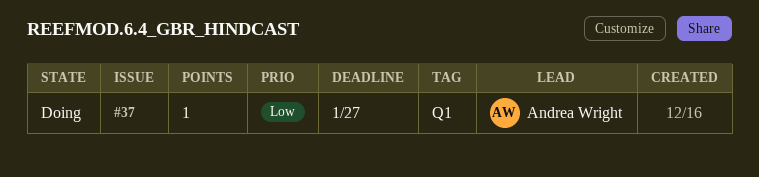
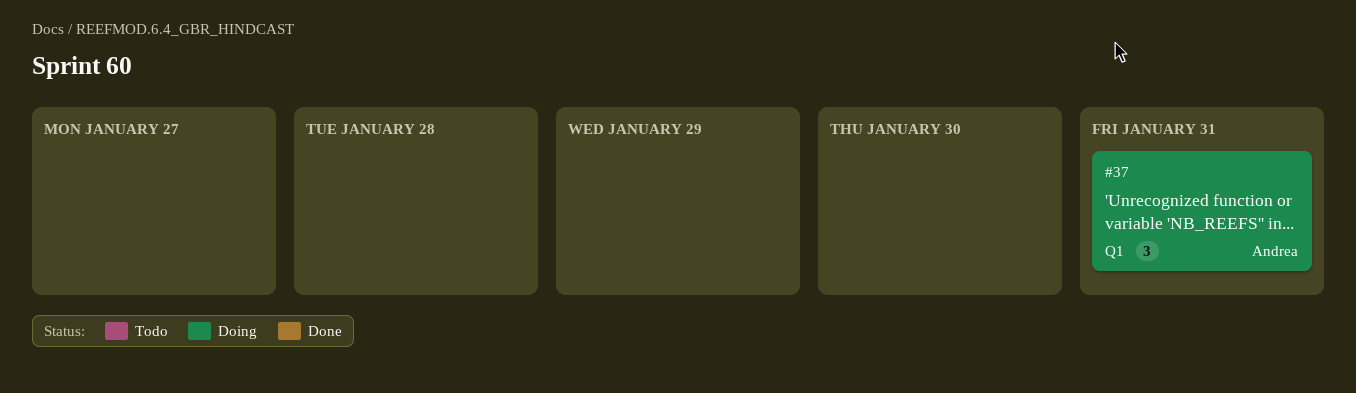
#37, estimate: 1 -> 3
#37, due: Jan 27 -> Jan 31

